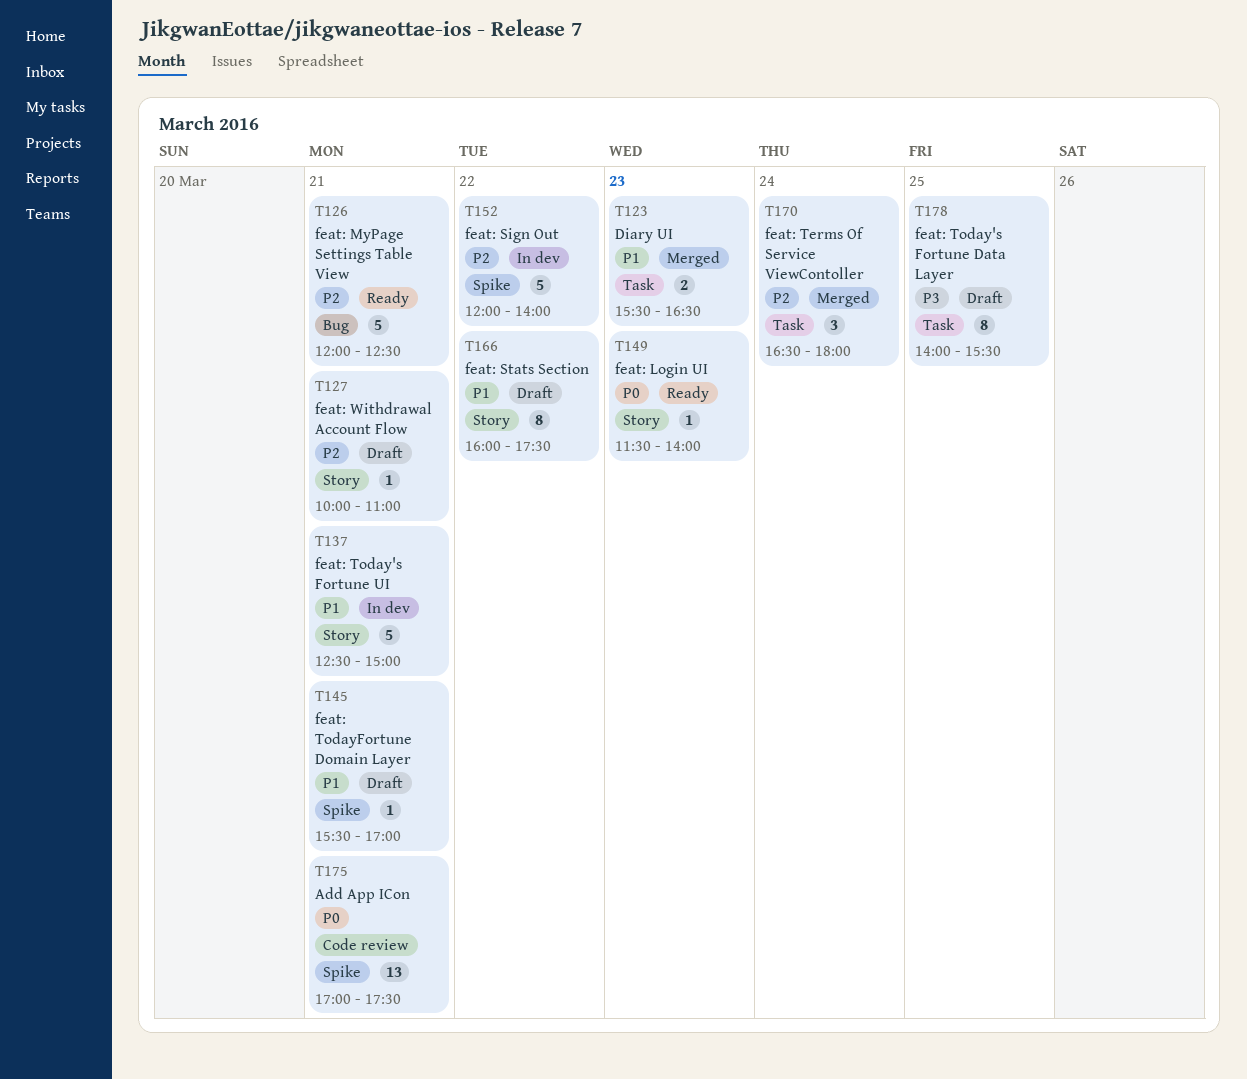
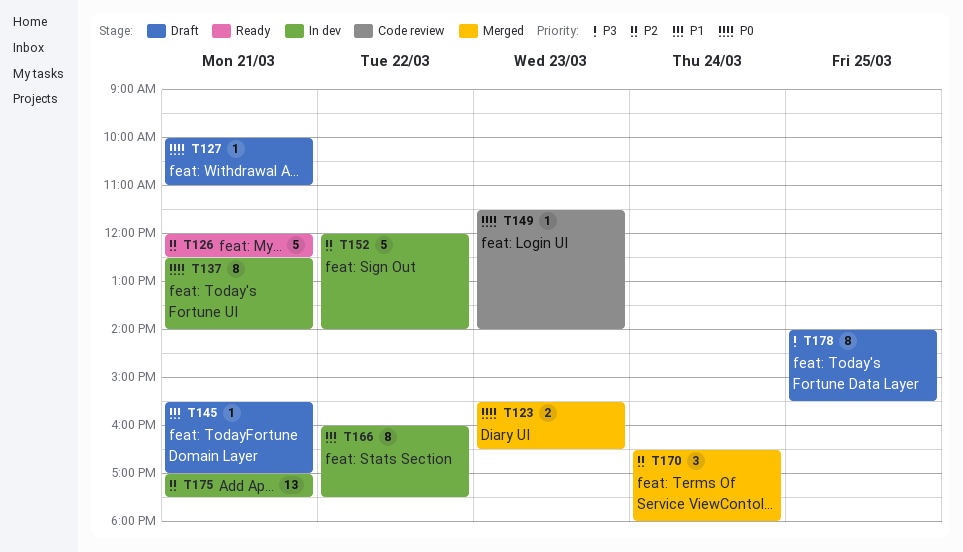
T123, priority: P1 -> P0
T127, priority: P2 -> P0
T137, priority: P1 -> P0
T137, estimate: 5 -> 8
T137, ends: 15:00 -> 14:00
T149, status: Ready -> Code review
T166, status: Draft -> In dev
T175, status: Code review -> In dev
T175, priority: P0 -> P2

